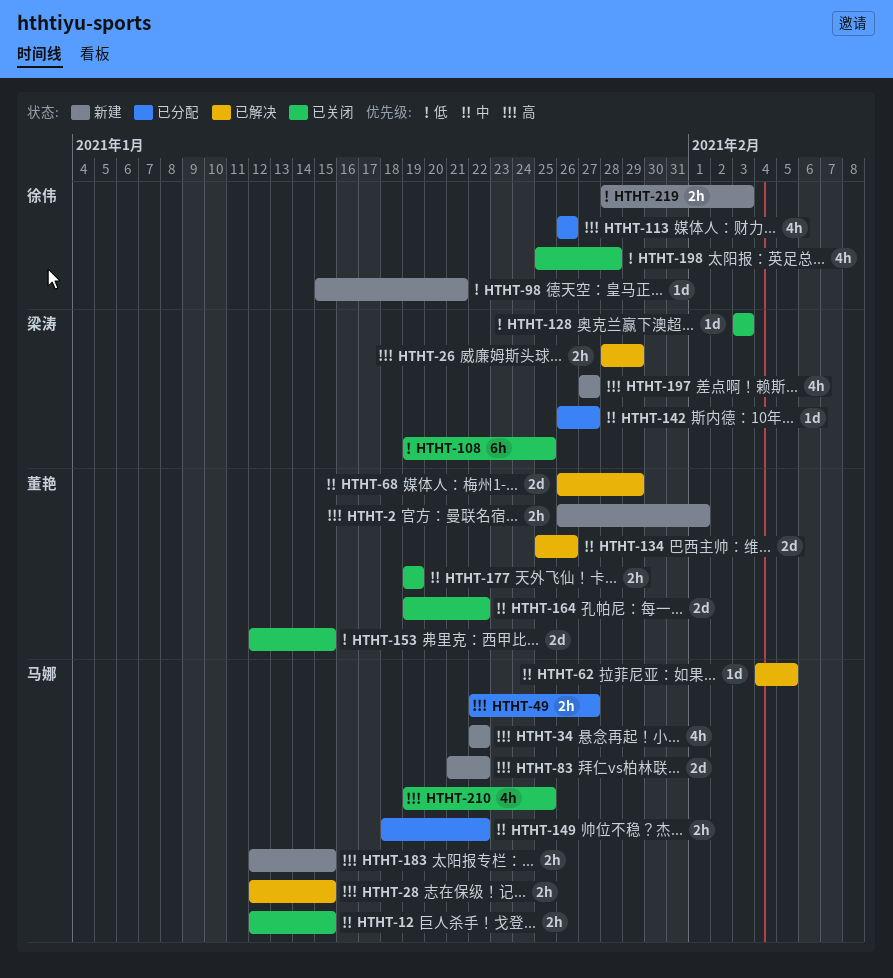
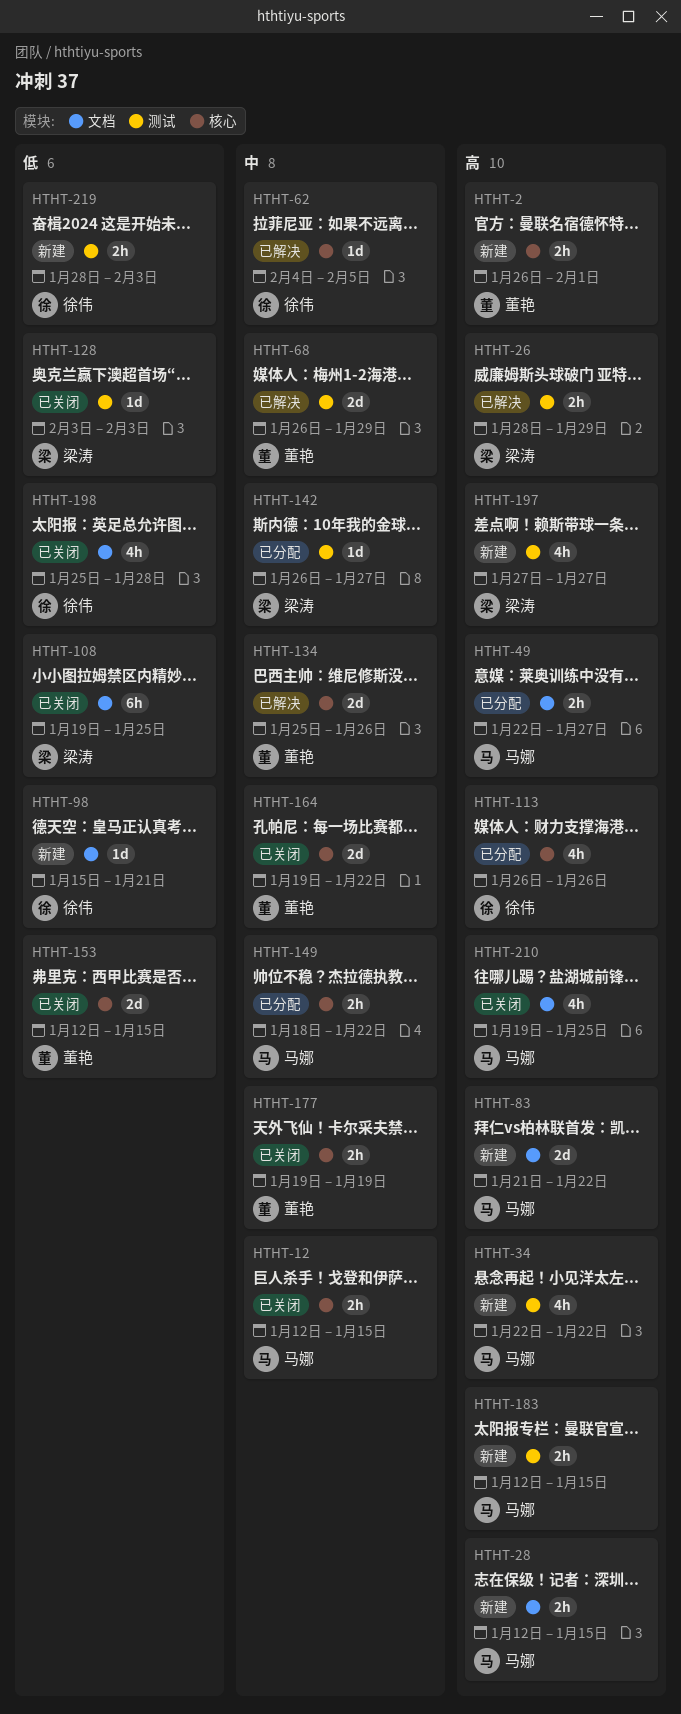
HTHT-28, status: 已解决 -> 新建
HTHT-62, owner: 马娜 -> 徐伟

